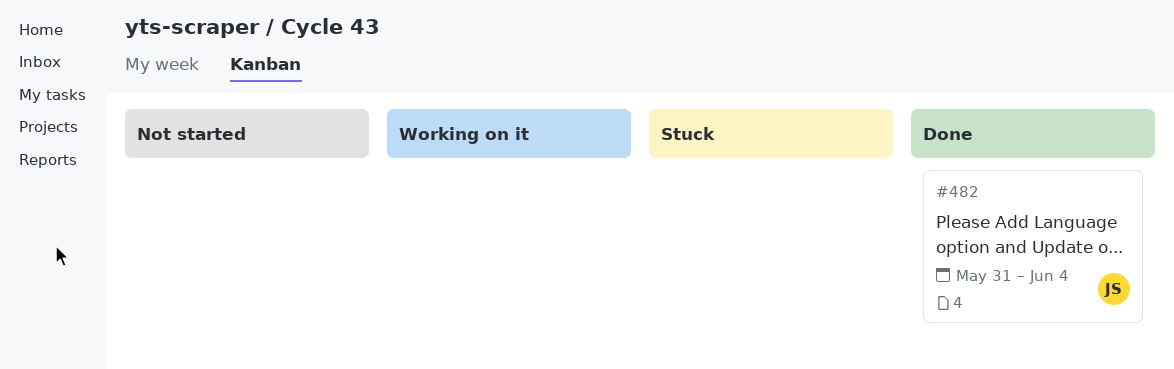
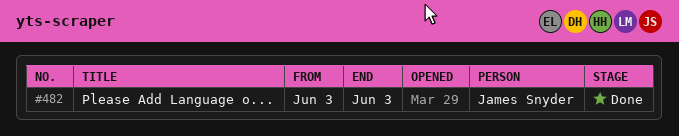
#482, start: May 31 -> Jun 3
#482, due: Jun 4 -> Jun 3

